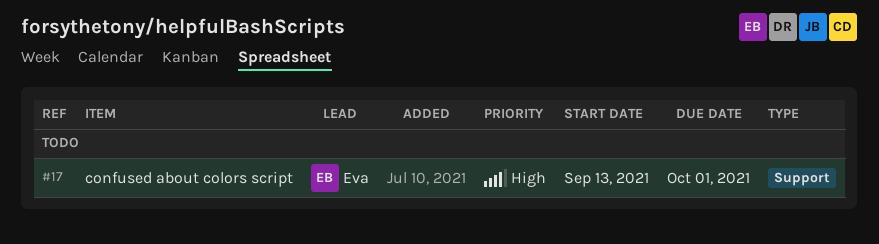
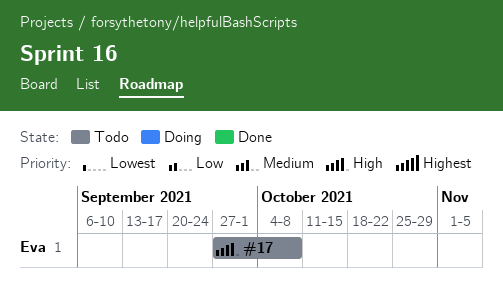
#17, start: Sep 13 -> Sep 27
#17, due: Oct 1 -> Oct 8

